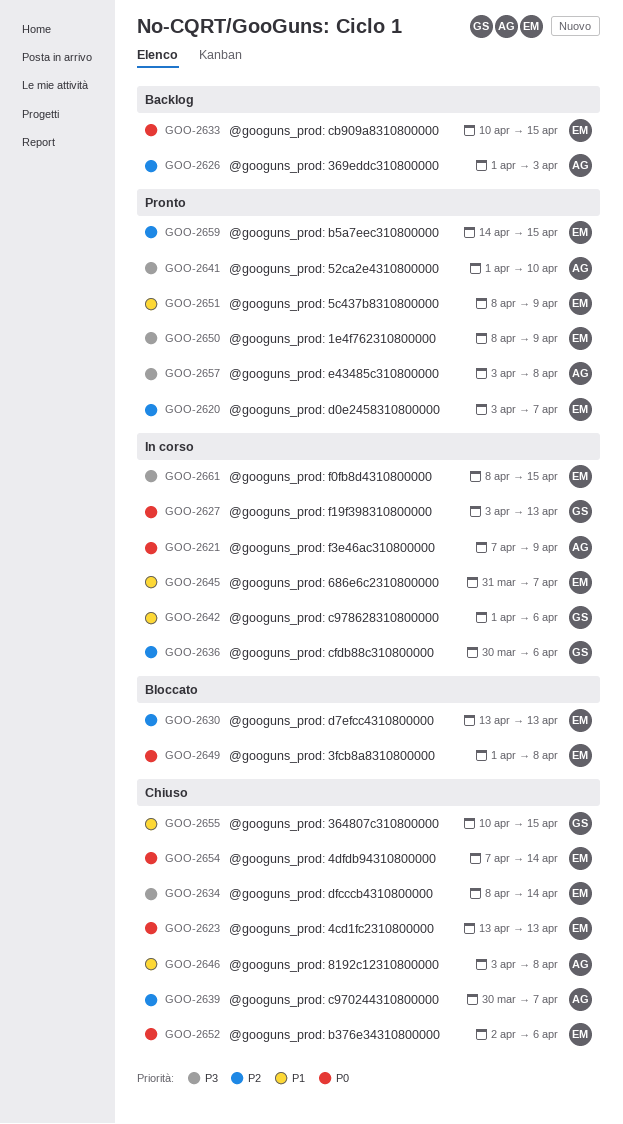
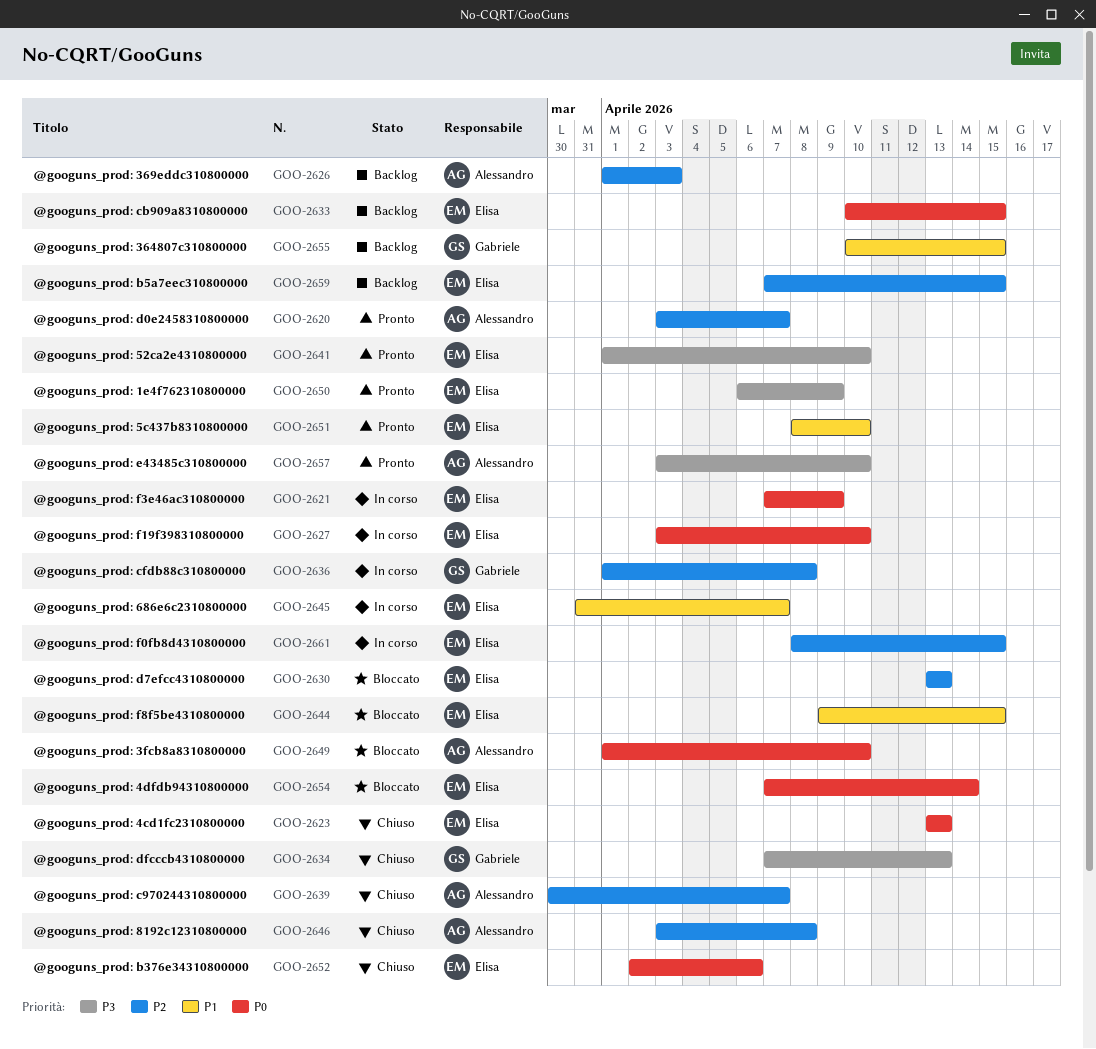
GOO-2620, owner: Elisa -> Alessandro
GOO-2621, owner: Alessandro -> Elisa
GOO-2627, owner: Gabriele -> Elisa
GOO-2627, due: Apr 13 -> Apr 10
GOO-2634, owner: Elisa -> Gabriele
GOO-2634, start: Apr 8 -> Apr 7
GOO-2634, due: Apr 14 -> Apr 13
GOO-2636, start: Mar 30 -> Apr 1
GOO-2636, due: Apr 6 -> Apr 8
GOO-2641, owner: Alessandro -> Elisa
GOO-2642: present -> none
GOO-2644: none -> present
GOO-2646, priority: P1 -> P2
GOO-2649, owner: Elisa -> Alessandro
GOO-2649, due: Apr 8 -> Apr 10
GOO-2650, start: Apr 8 -> Apr 6
GOO-2651, due: Apr 9 -> Apr 10
GOO-2654, status: Chiuso -> Bloccato
GOO-2655, status: Chiuso -> Backlog
GOO-2657, due: Apr 8 -> Apr 10
GOO-2659, status: Pronto -> Backlog
GOO-2659, start: Apr 14 -> Apr 7
GOO-2661, priority: P3 -> P2

